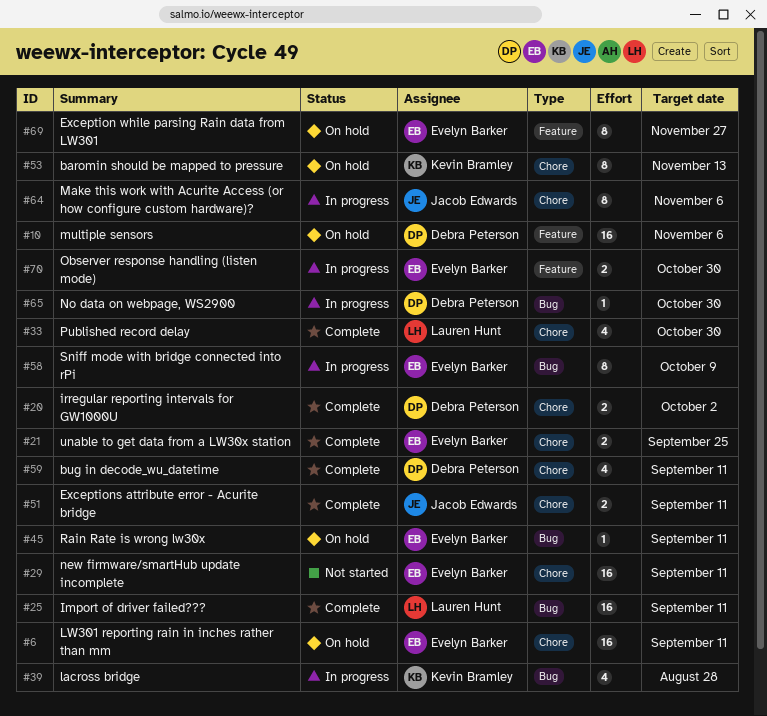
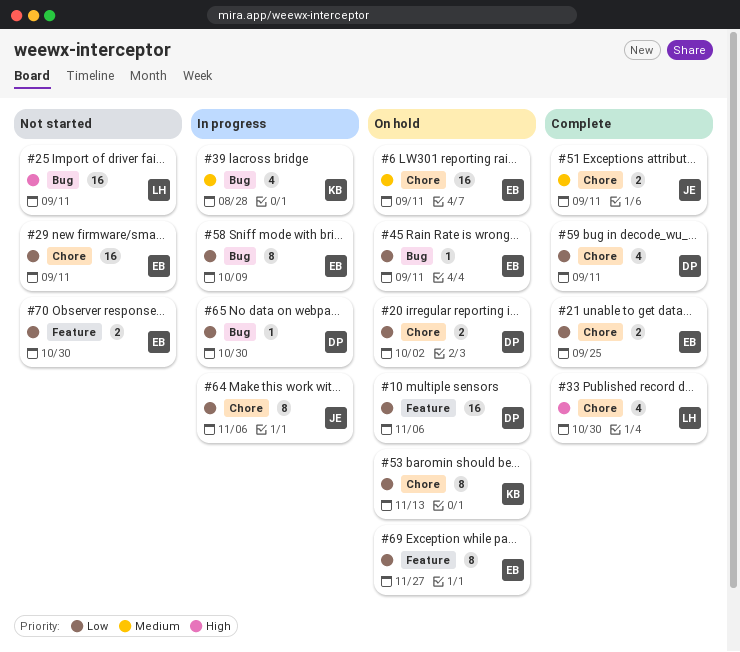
#20, status: Complete -> On hold
#25, status: Complete -> Not started
#70, status: In progress -> Not started

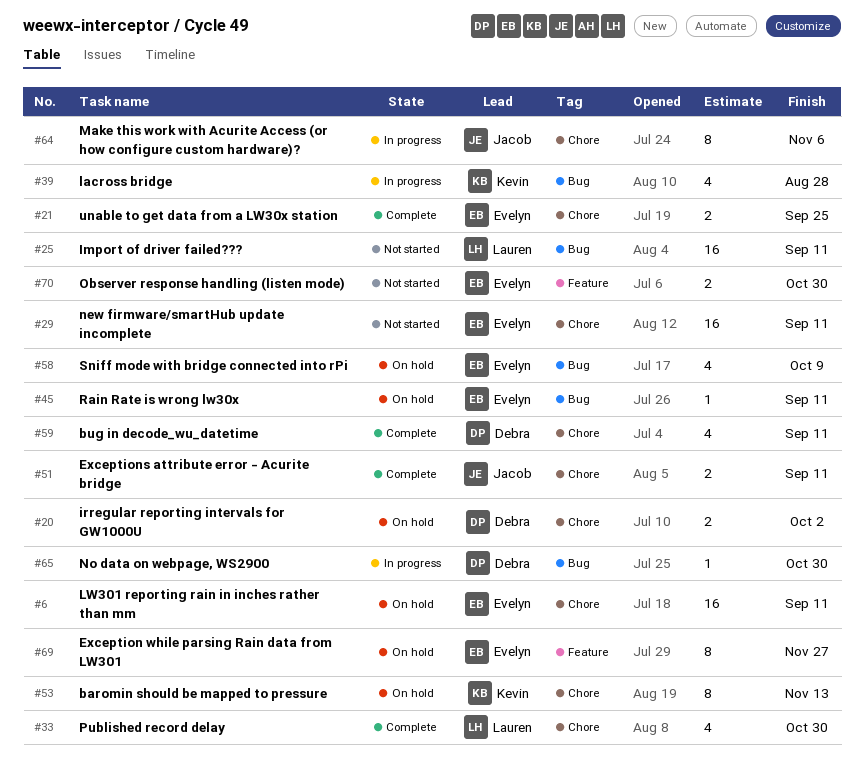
#10: present -> none
#58, status: In progress -> On hold
#58, estimate: 8 -> 4

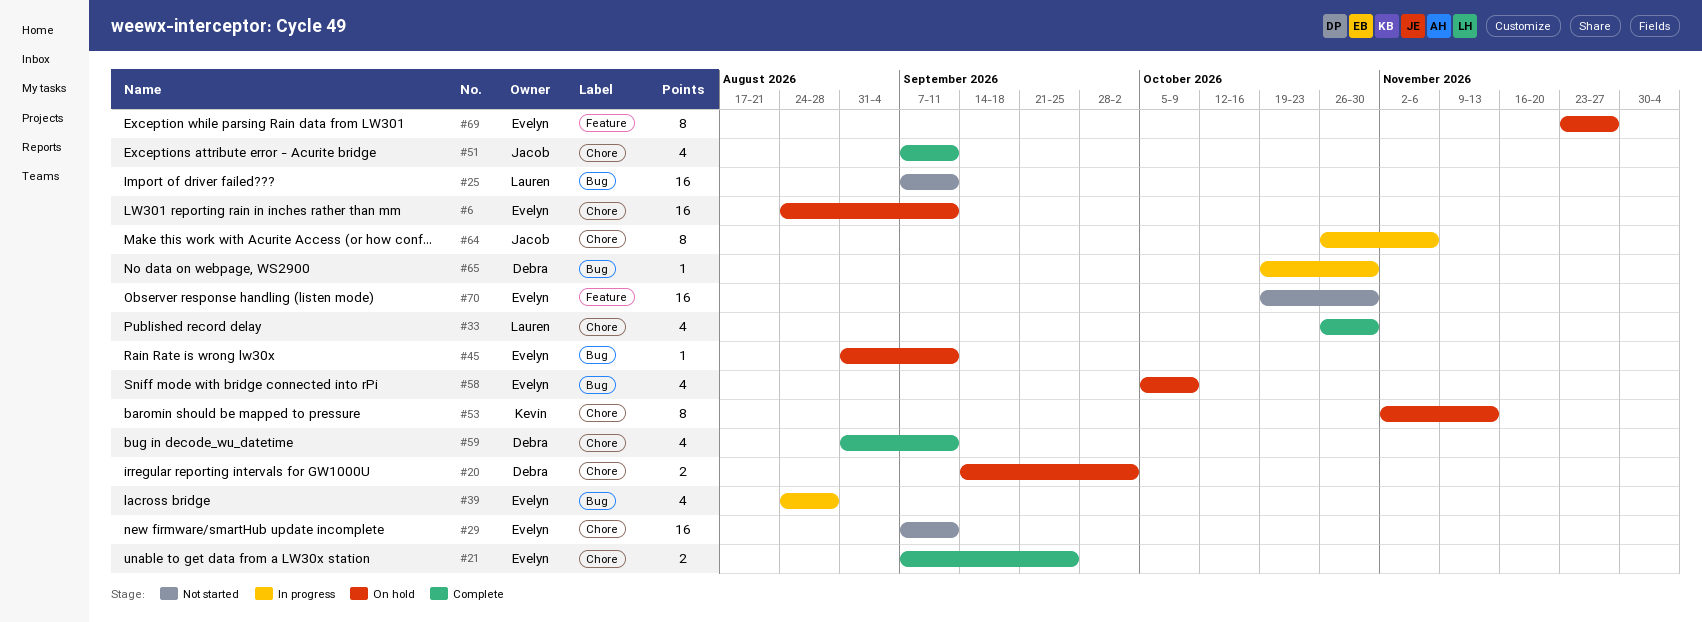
#39, owner: Kevin -> Evelyn
#51, estimate: 2 -> 4
#70, estimate: 2 -> 16

